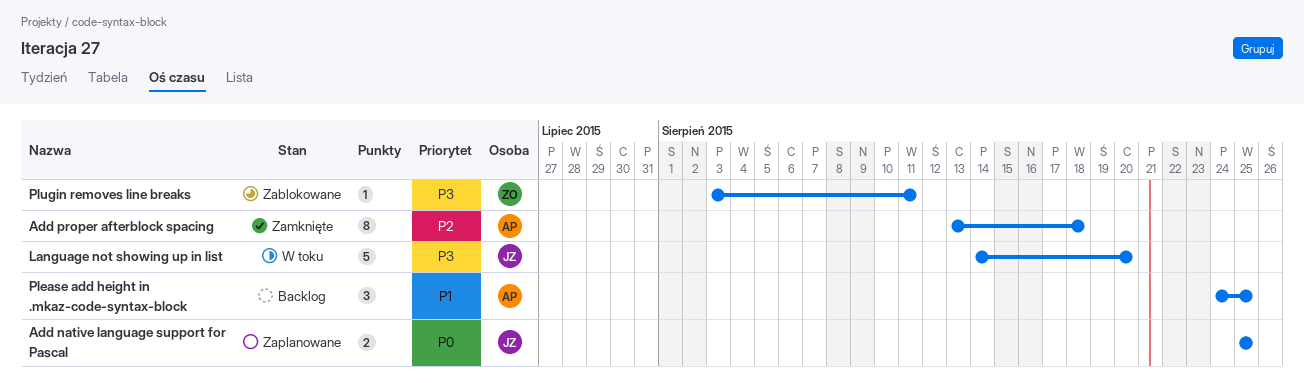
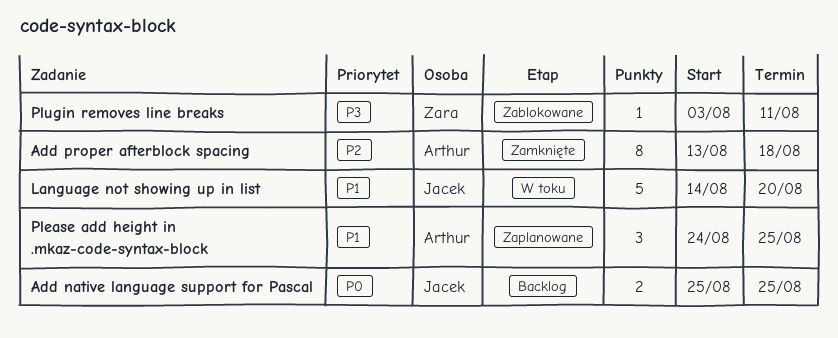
Add native language support for Pascal, status: Zaplanowane -> Backlog
Language not showing up in list, priority: P3 -> P1
Please add height in .mkaz-code-syntax-block, status: Backlog -> Zaplanowane

